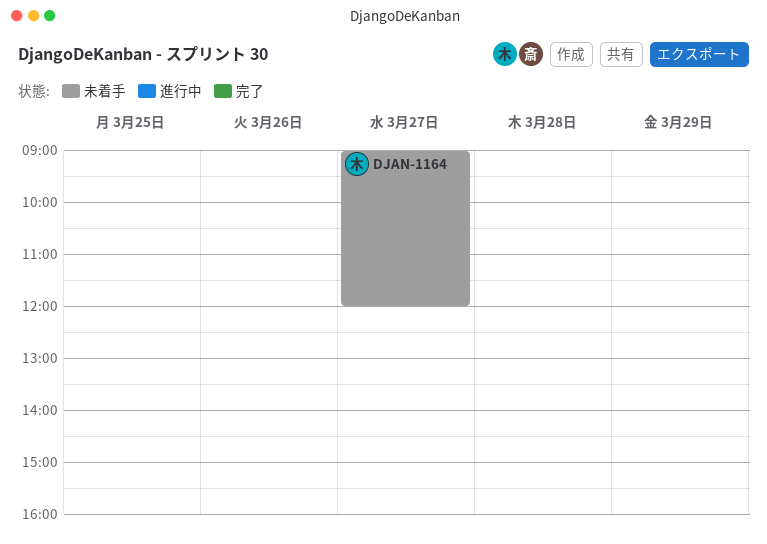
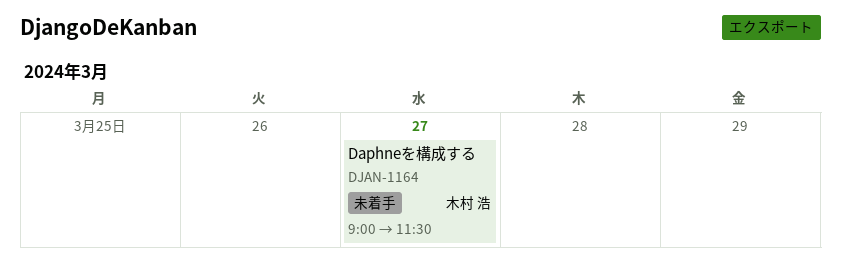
DJAN-1164, ends: 12:00 -> 11:30

